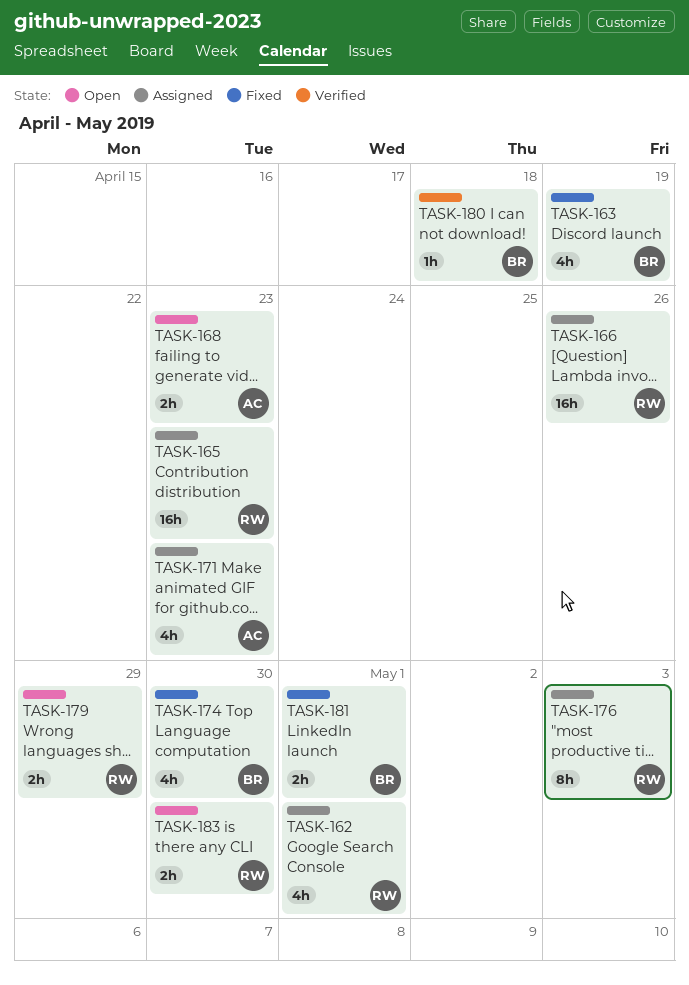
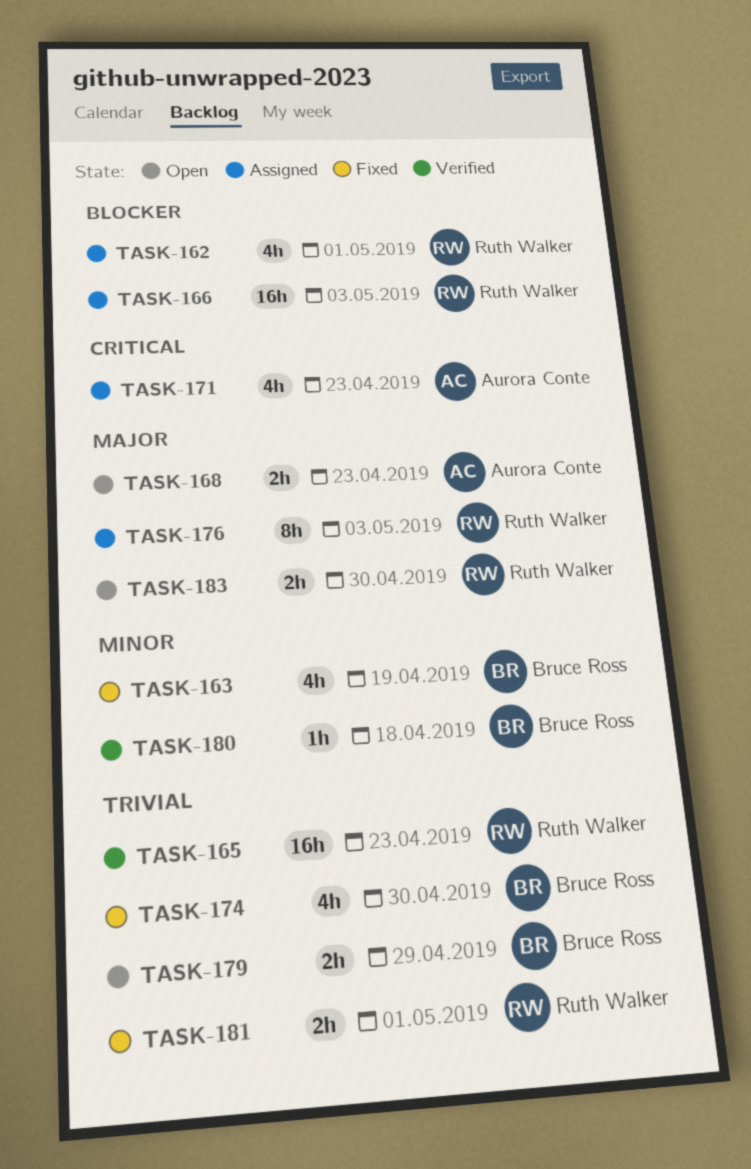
TASK-165, status: Assigned -> Verified
TASK-166, due: Apr 26 -> May 3
TASK-179, owner: Ruth Walker -> Bruce Ross
TASK-181, owner: Bruce Ross -> Ruth Walker

